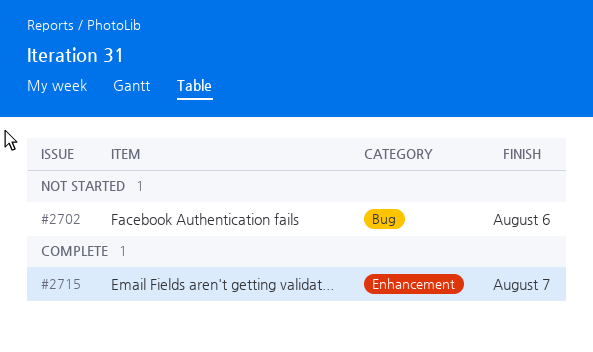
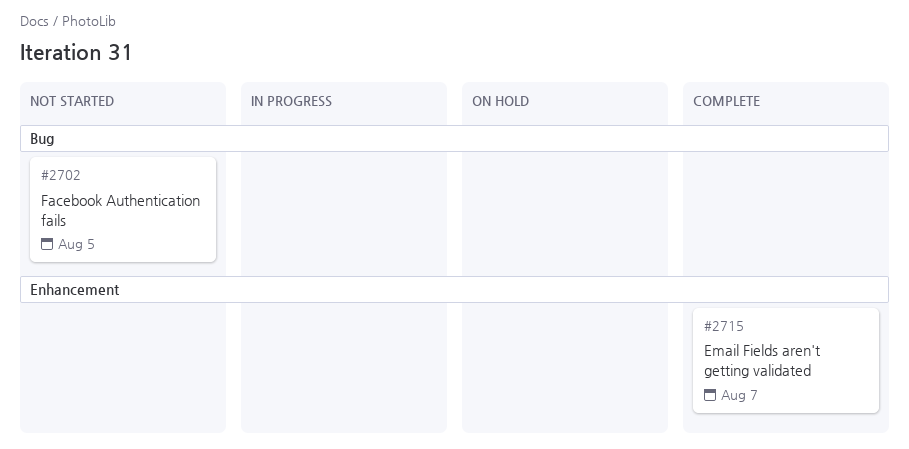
#2702, due: Aug 6 -> Aug 5

